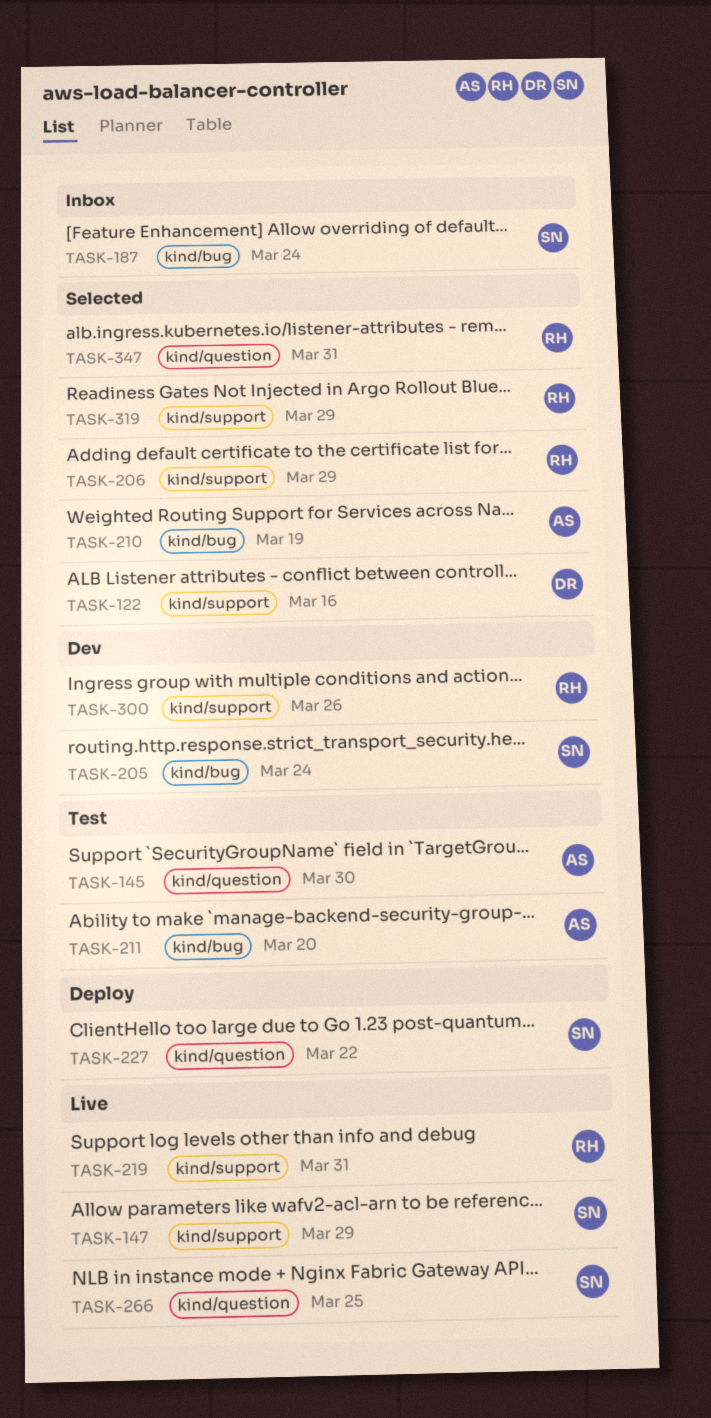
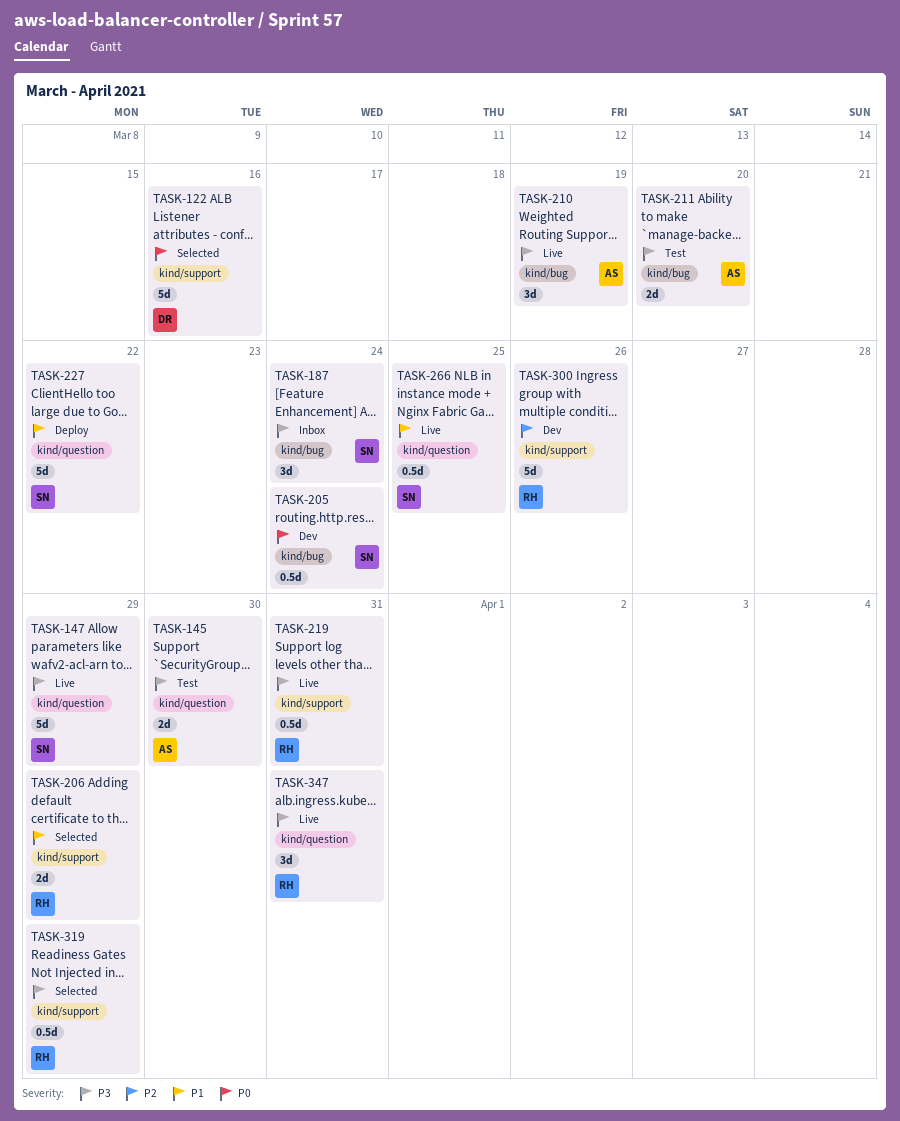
TASK-147, label: kind/support -> kind/question
TASK-210, status: Selected -> Live
TASK-347, status: Selected -> Live

